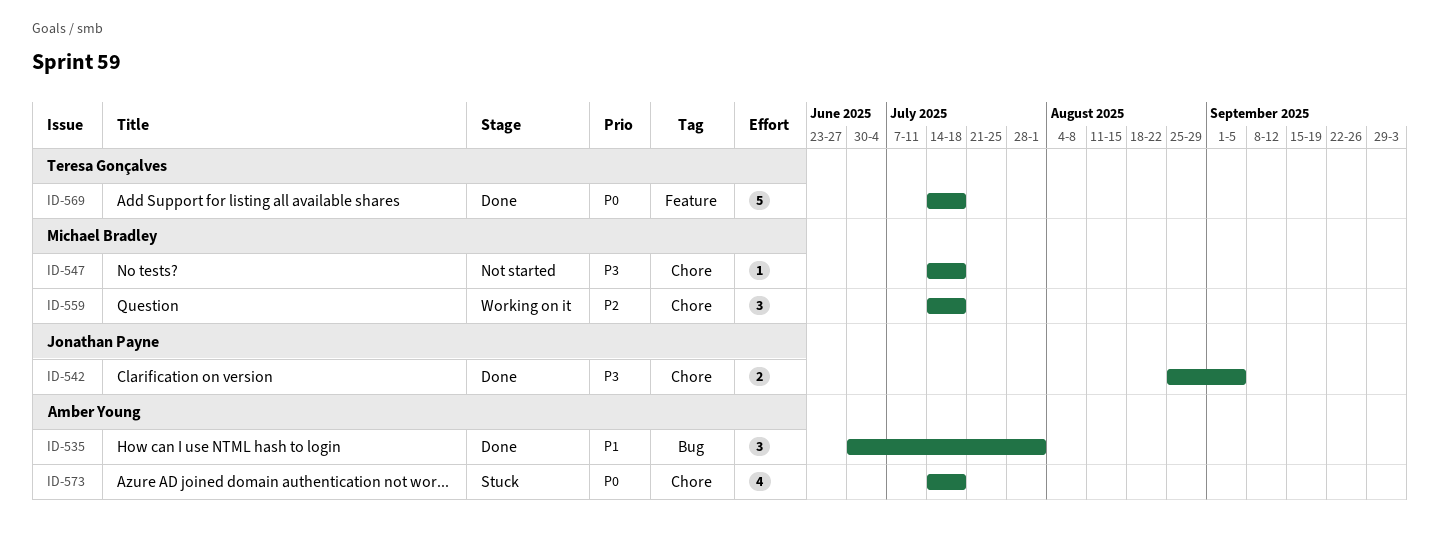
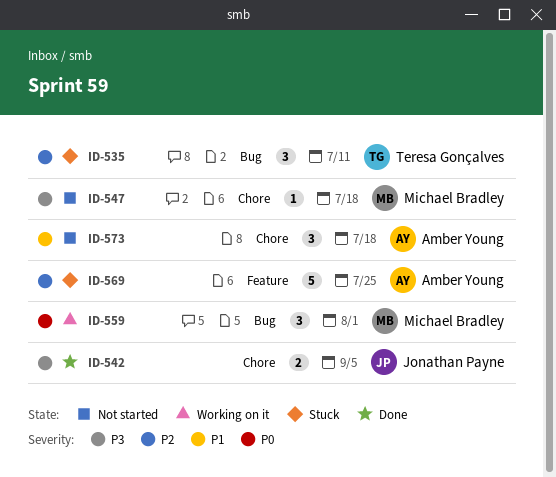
ID-535, status: Done -> Stuck
ID-535, owner: Amber Young -> Teresa Gonçalves
ID-535, priority: P1 -> P2
ID-535, due: Aug 1 -> Jul 11
ID-559, priority: P2 -> P0
ID-559, label: Chore -> Bug
ID-559, due: Jul 18 -> Aug 1
ID-569, status: Done -> Stuck
ID-569, owner: Teresa Gonçalves -> Amber Young
ID-569, priority: P0 -> P2
ID-569, due: Jul 18 -> Jul 25
ID-573, status: Stuck -> Not started
ID-573, priority: P0 -> P1
ID-573, estimate: 4 -> 3

